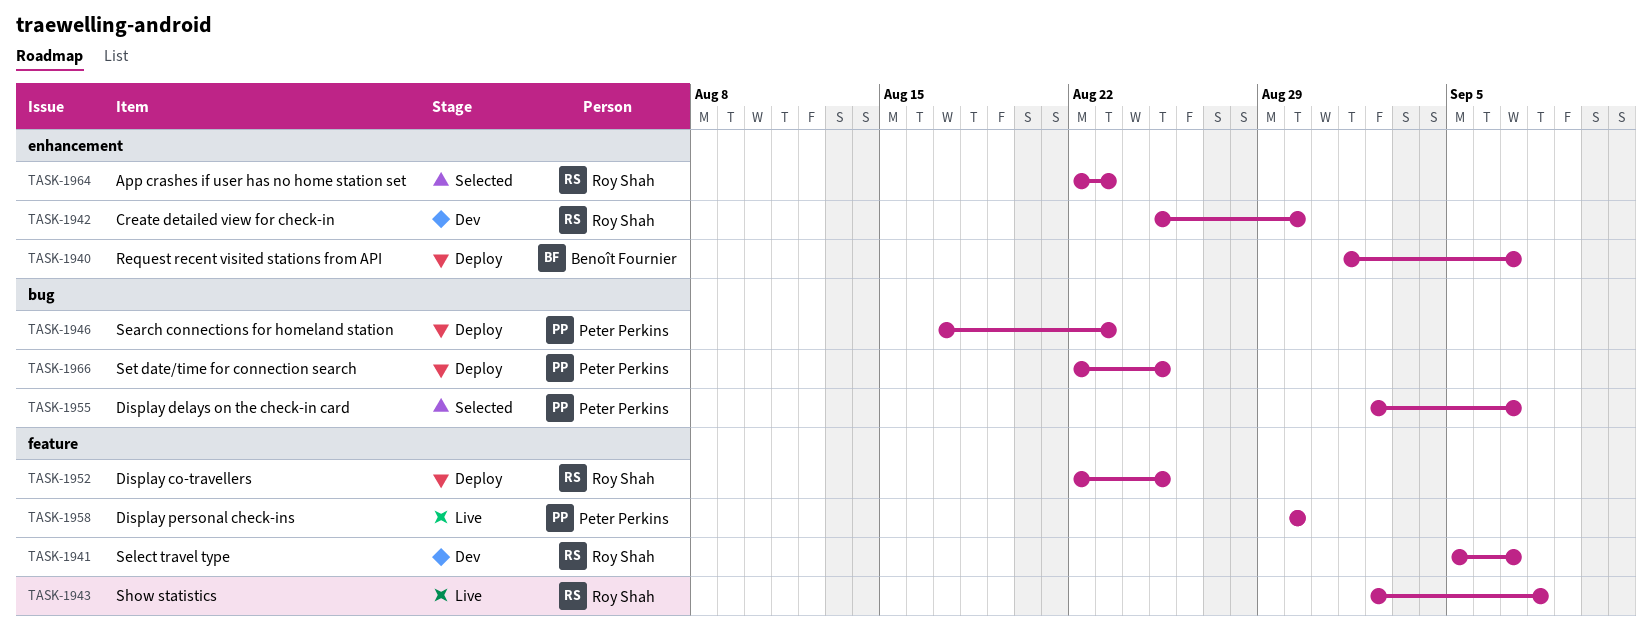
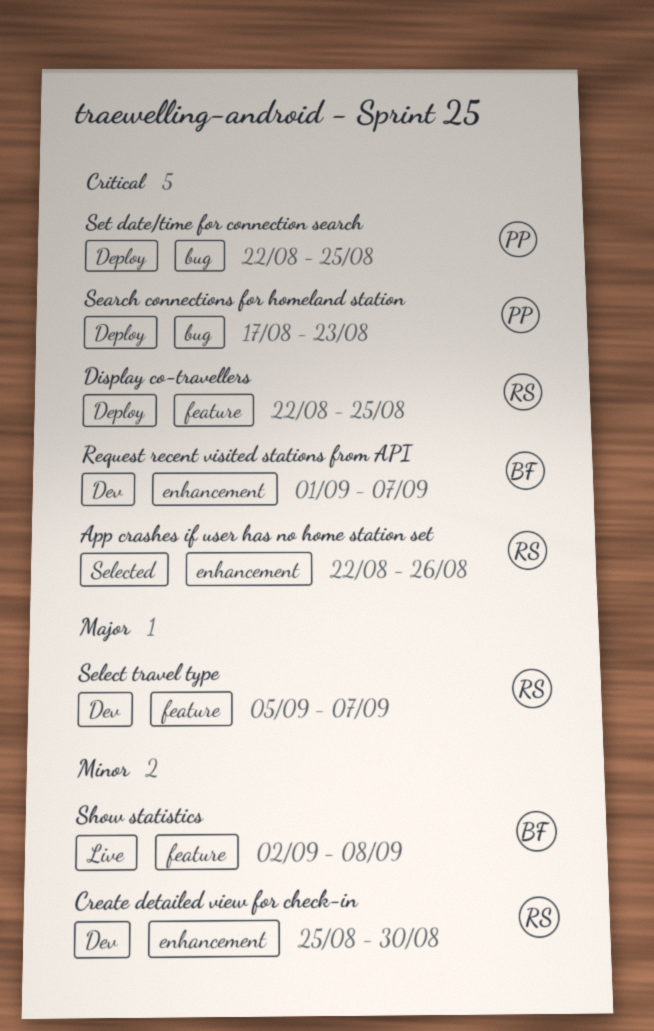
App crashes if user has no home station set, due: Aug 23 -> Aug 26
Display delays on the check-in card: present -> none
Display personal check-ins: present -> none
Request recent visited stations from API, status: Deploy -> Dev
Show statistics, owner: Roy Shah -> Benoît Fournier

